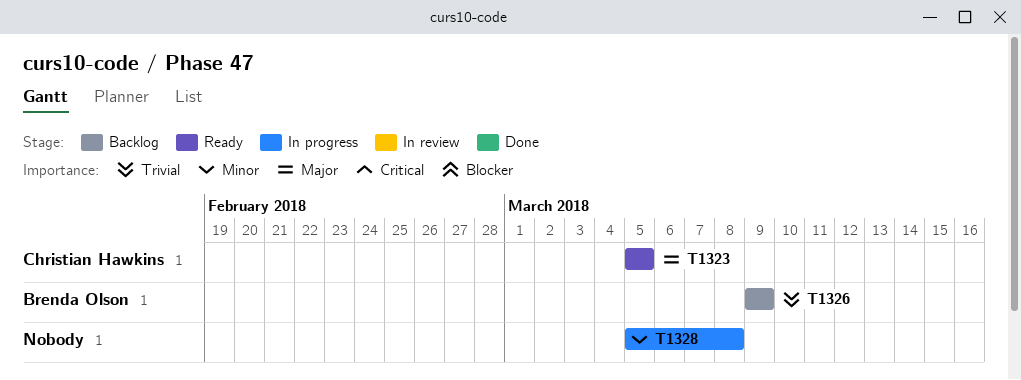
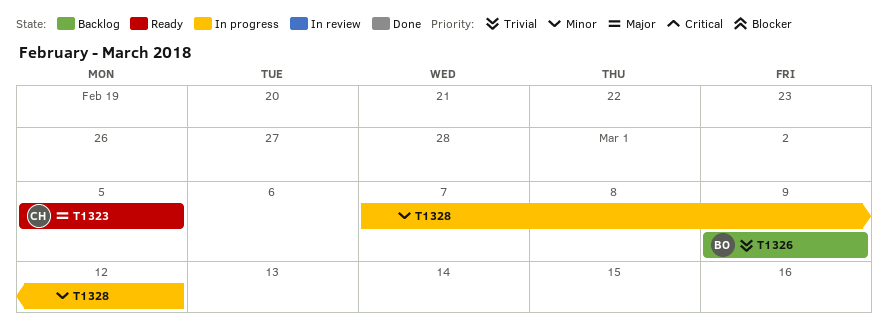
T1328, start: Mar 5 -> Mar 7
T1328, due: Mar 8 -> Mar 12

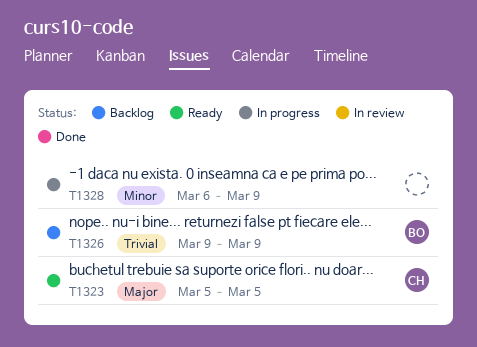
T1328, start: Mar 7 -> Mar 6
T1328, due: Mar 12 -> Mar 9

